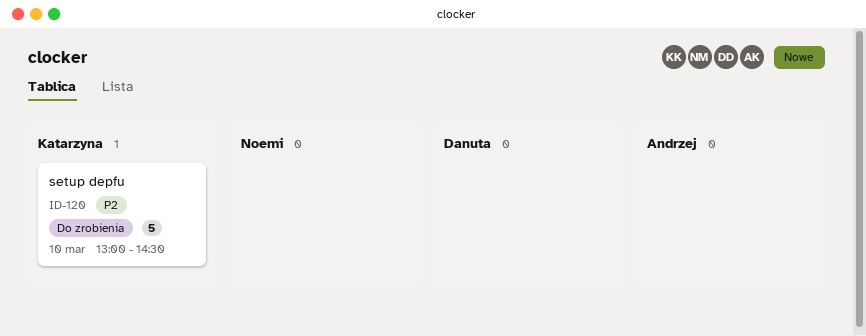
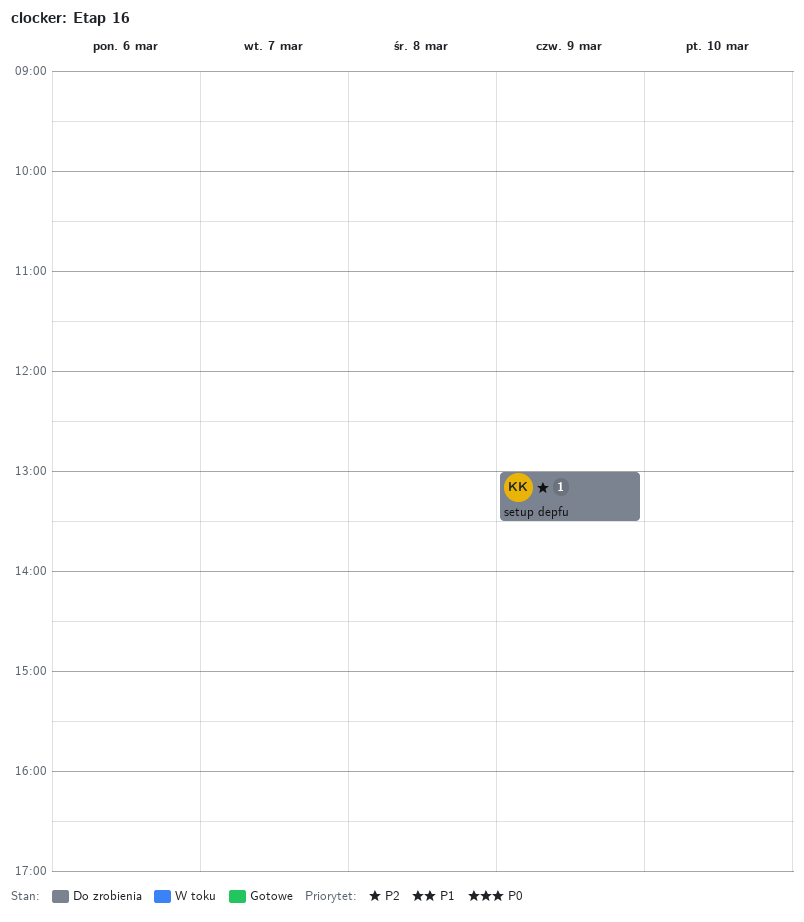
setup depfu, estimate: 5 -> 1
setup depfu, day: Mar 10 -> Mar 9
setup depfu, ends: 14:30 -> 13:30

